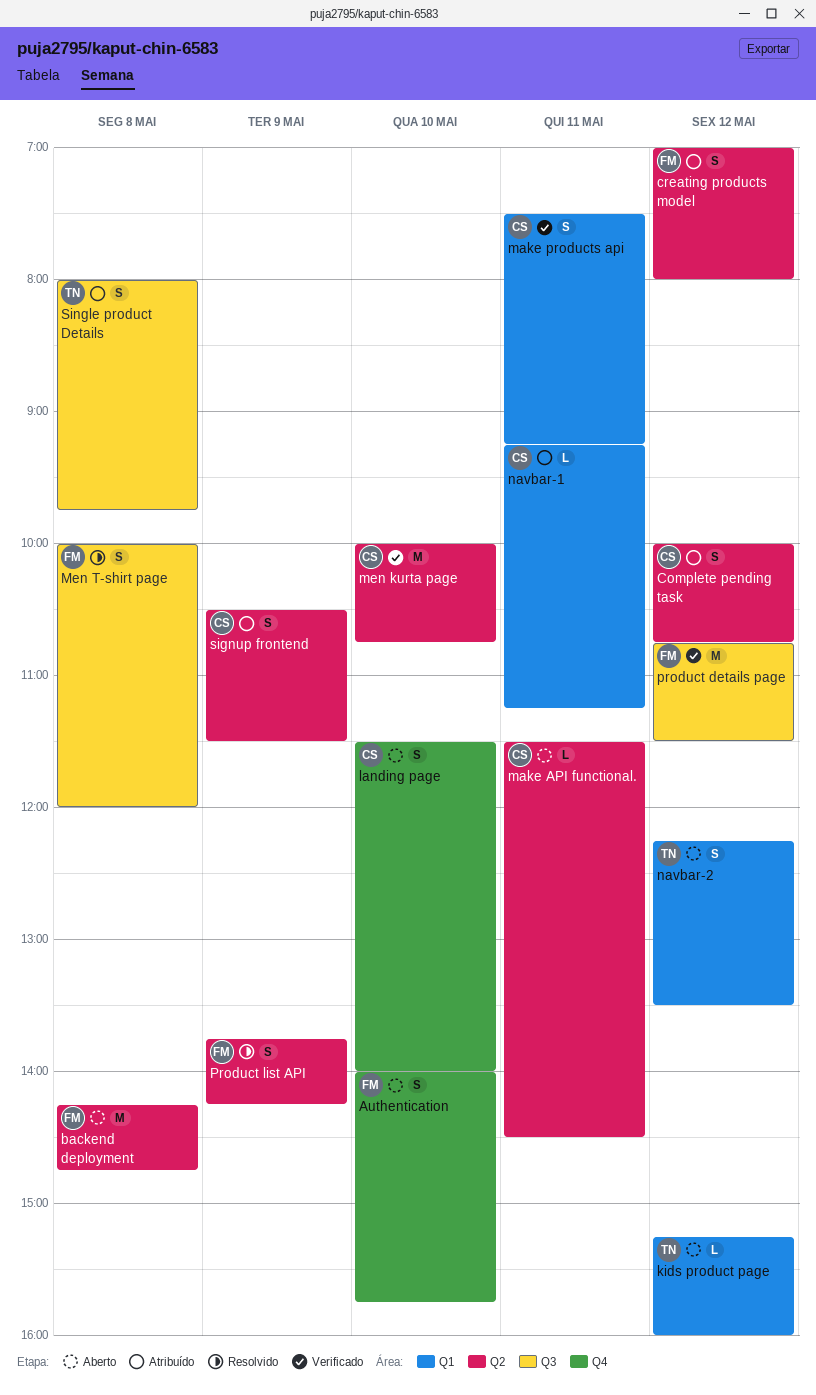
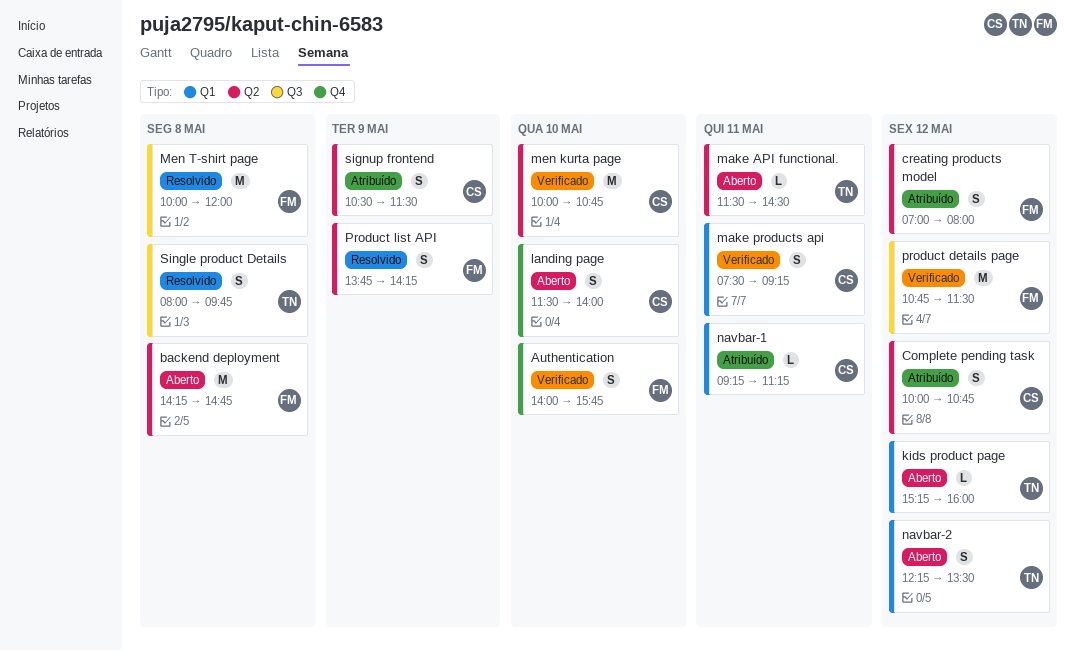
Authentication, status: Aberto -> Verificado
make API functional., owner: CS -> TN
Men T-shirt page, estimate: S -> M
Single product Details, status: Atribuído -> Resolvido

